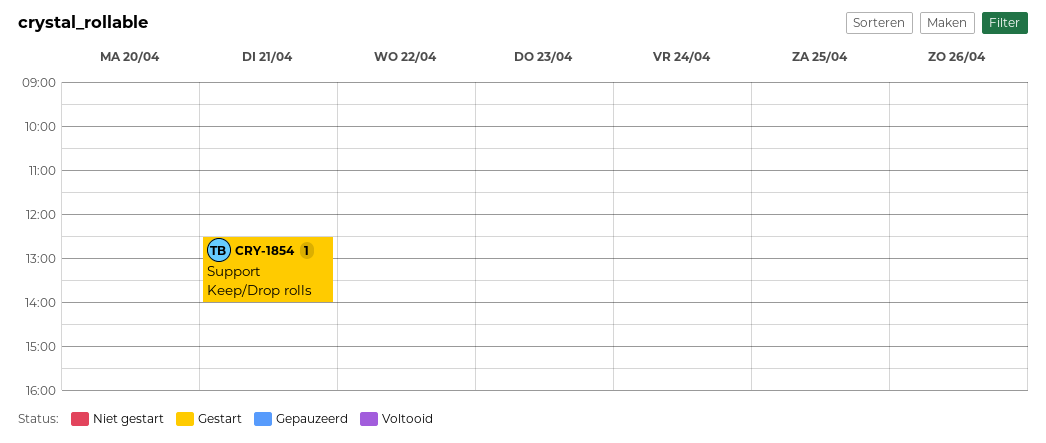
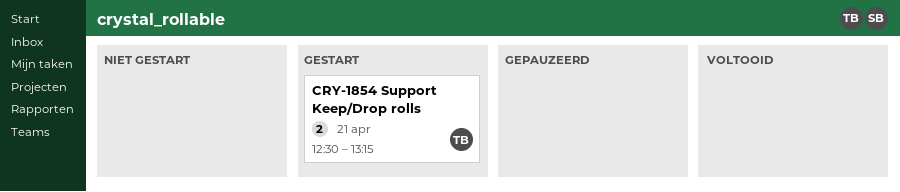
CRY-1854, estimate: 1 -> 2
CRY-1854, ends: 14:00 -> 13:15

